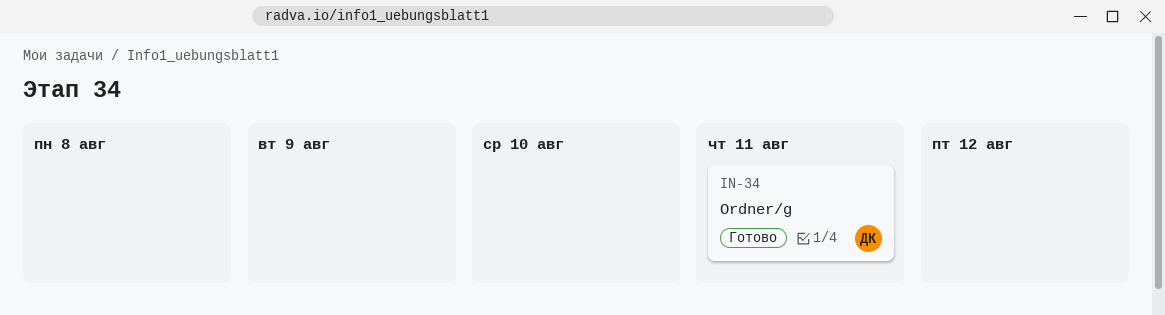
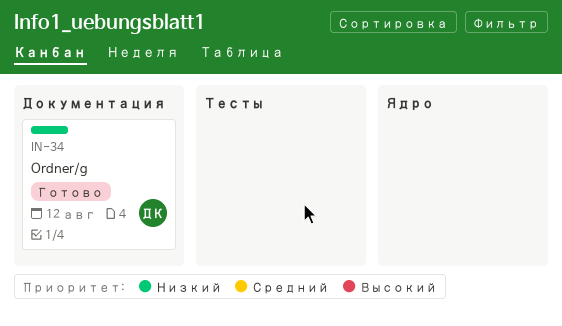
IN-34, due: Aug 11 -> Aug 12

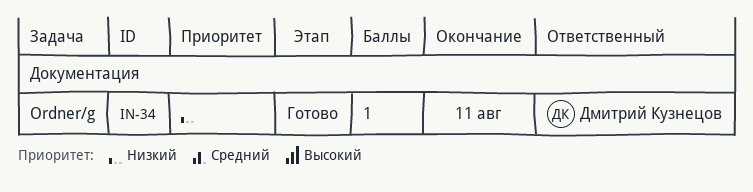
IN-34, due: Aug 12 -> Aug 11

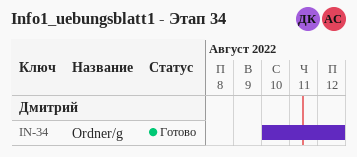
IN-34, due: Aug 11 -> Aug 12

